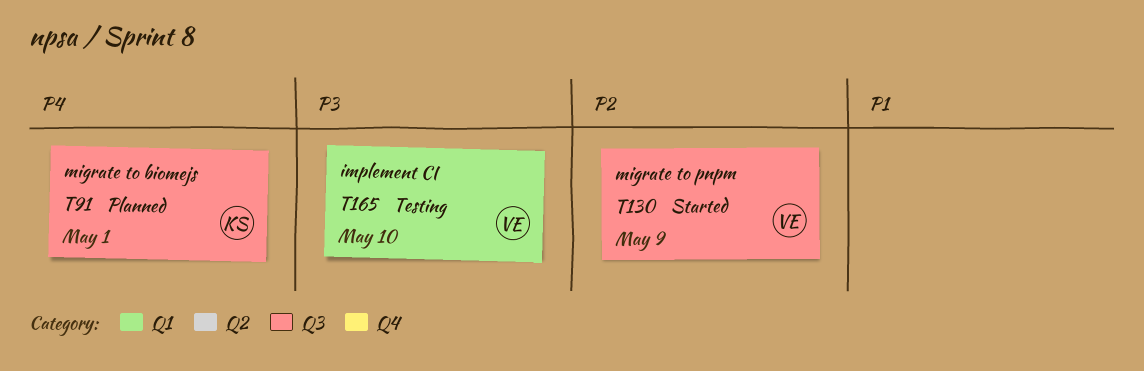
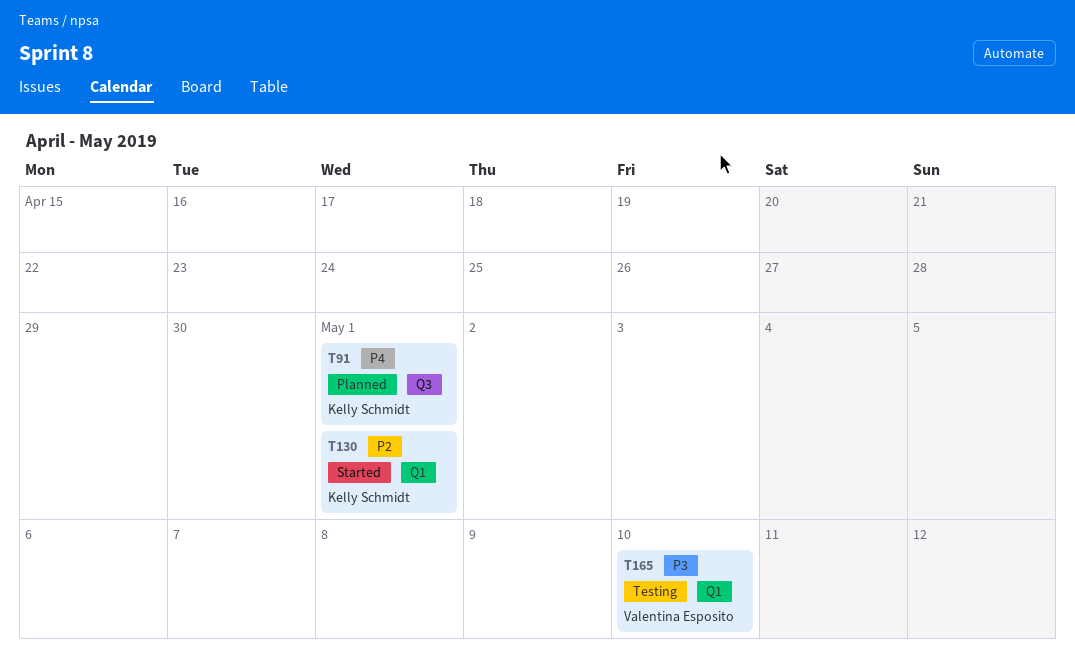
T130, owner: Valentina Esposito -> Kelly Schmidt
T130, label: Q3 -> Q1
T130, due: May 9 -> May 1

